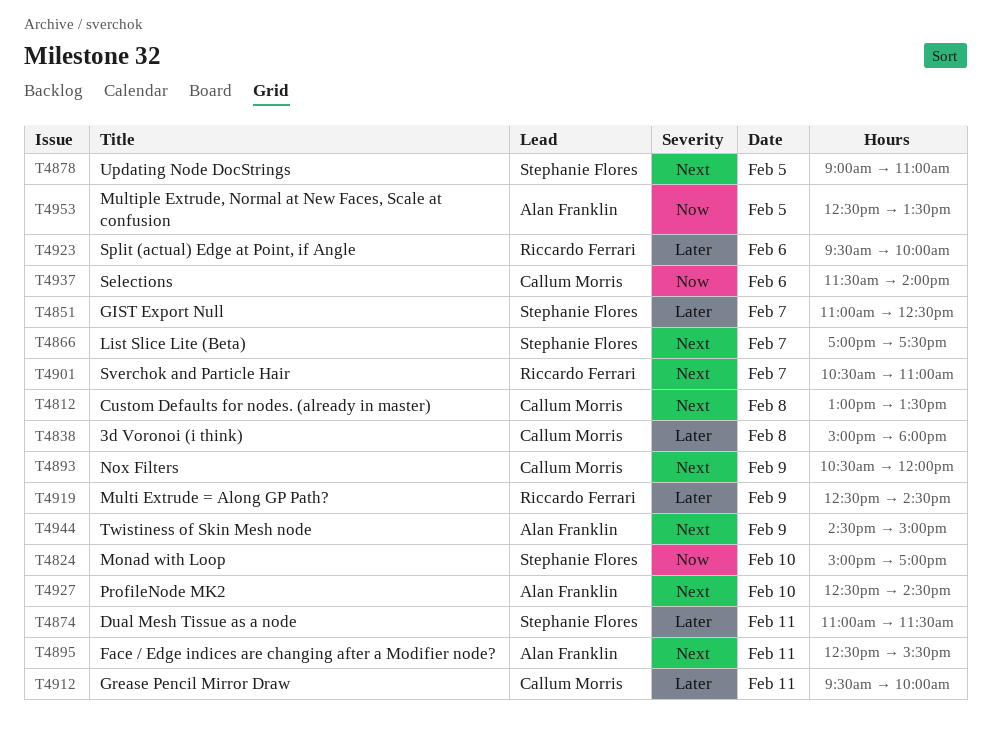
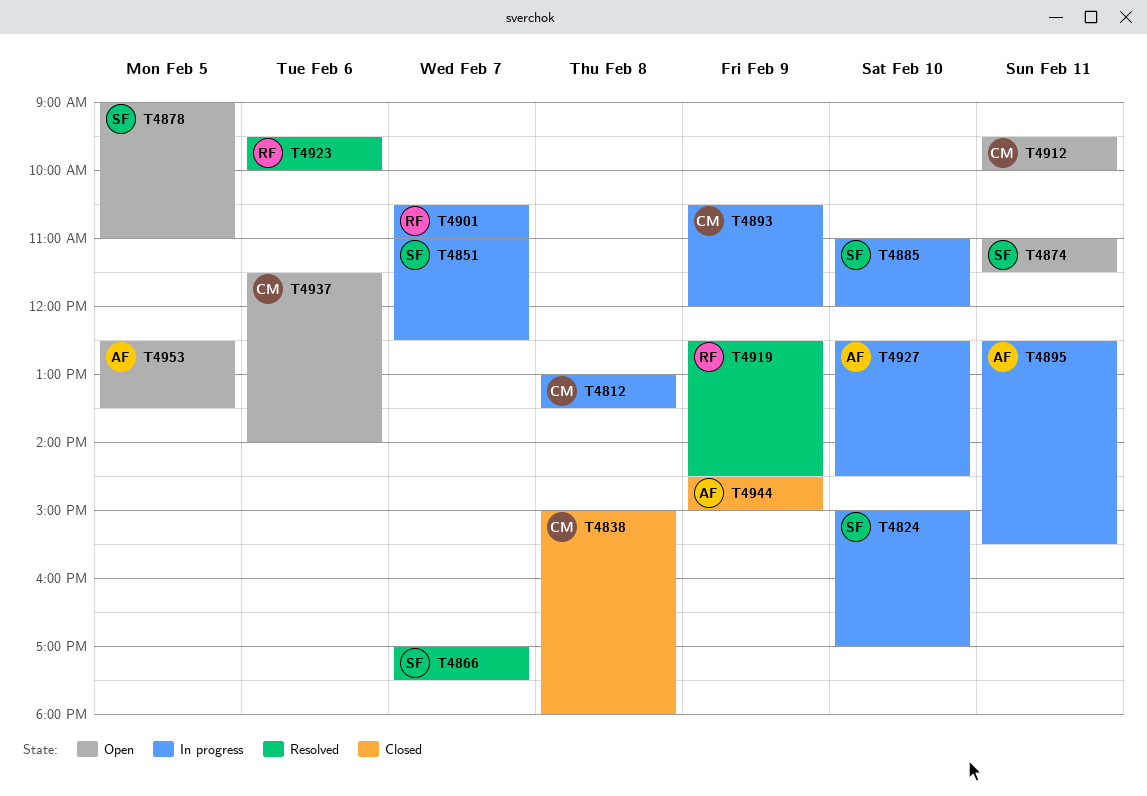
T4885: none -> present

